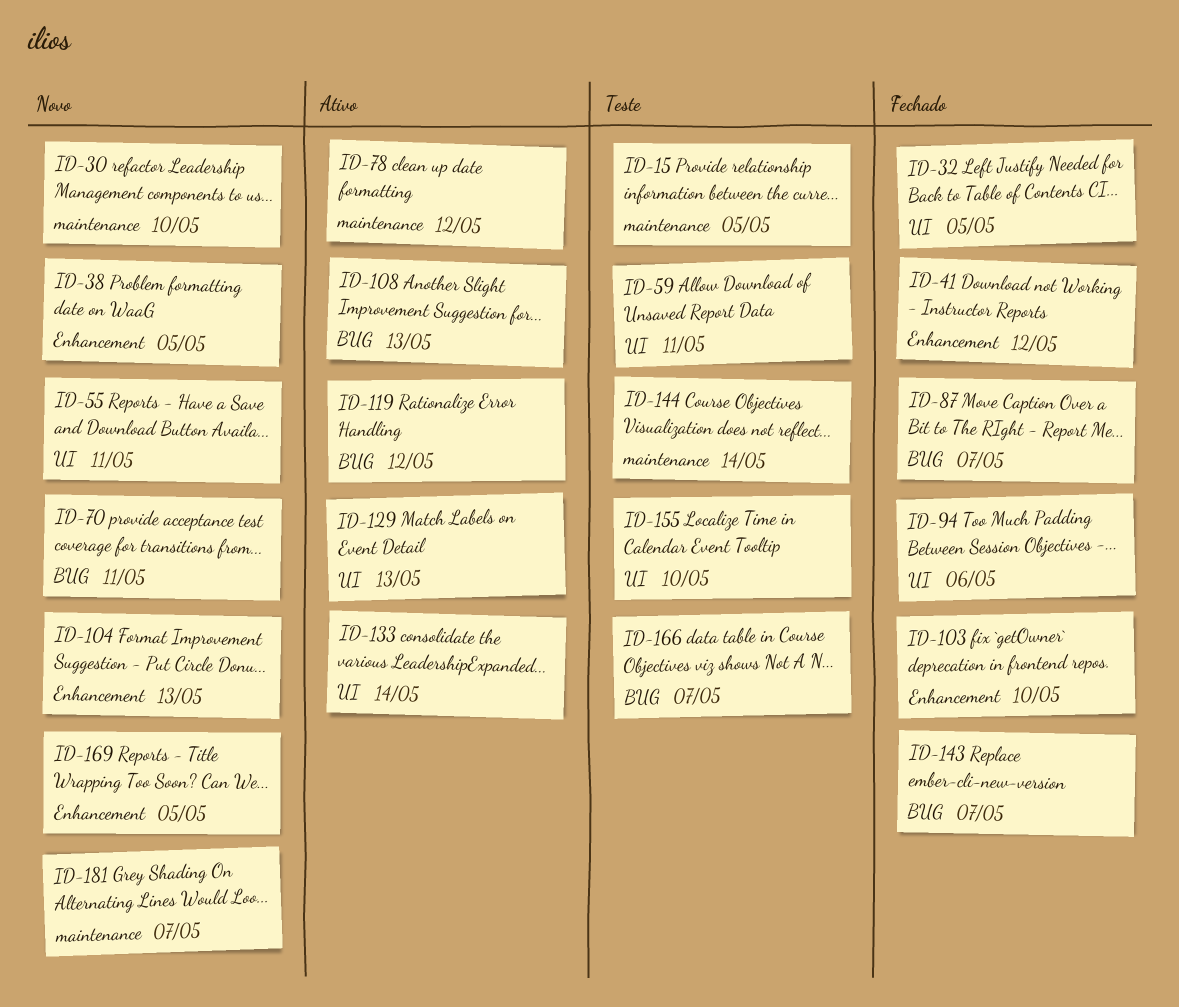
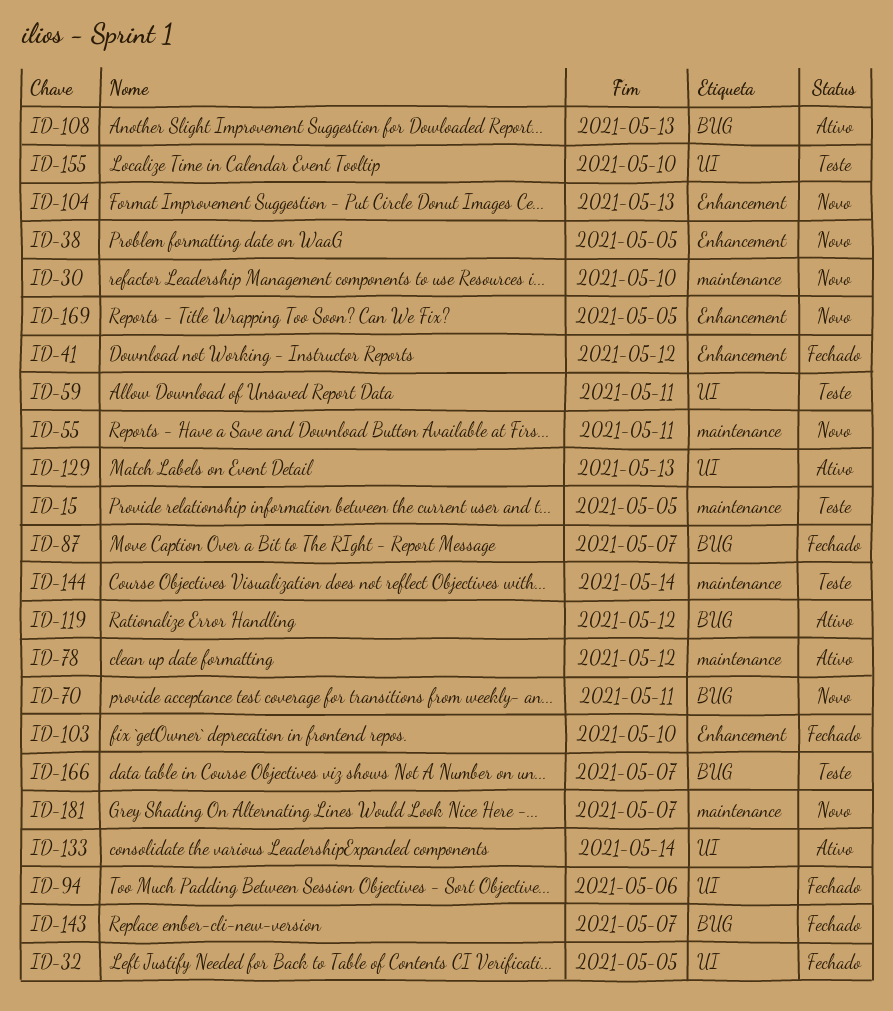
ID-55, label: UI -> maintenance

